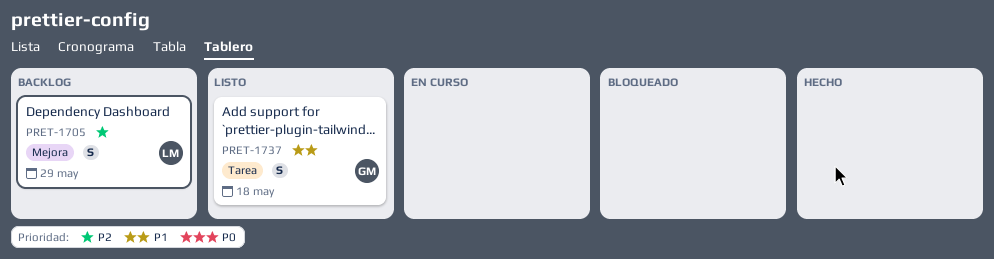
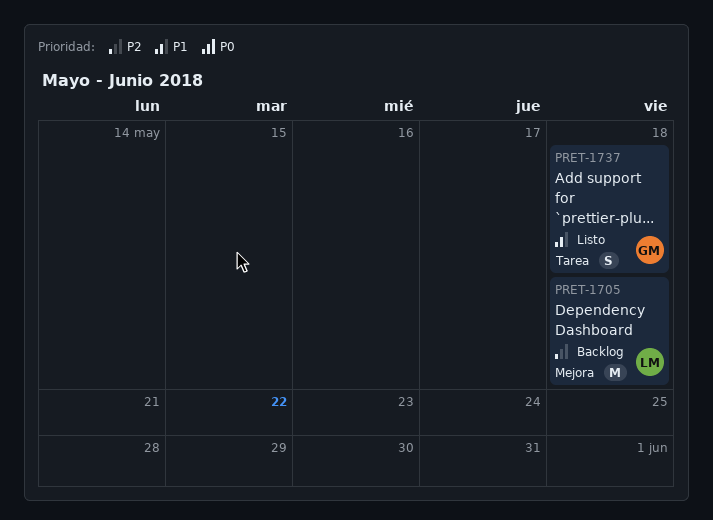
PRET-1705, estimate: S -> M
PRET-1705, due: May 29 -> May 18

